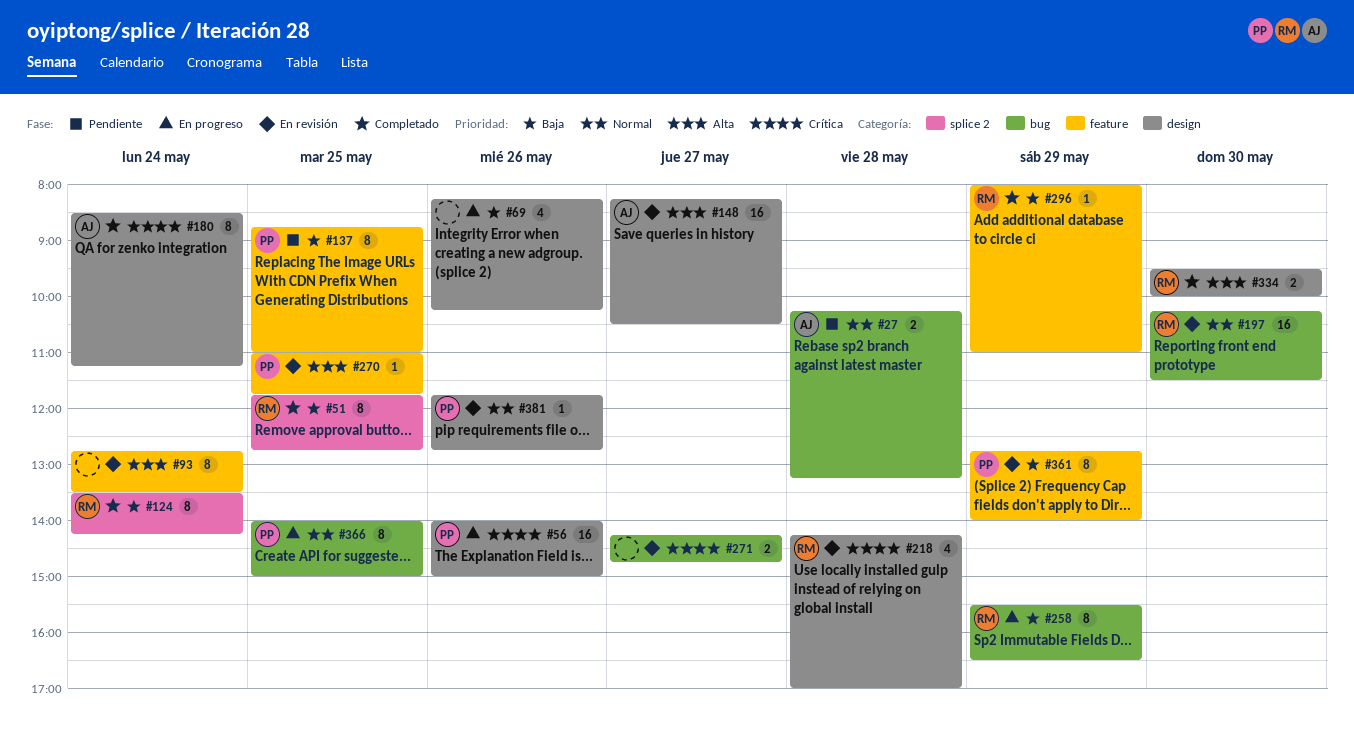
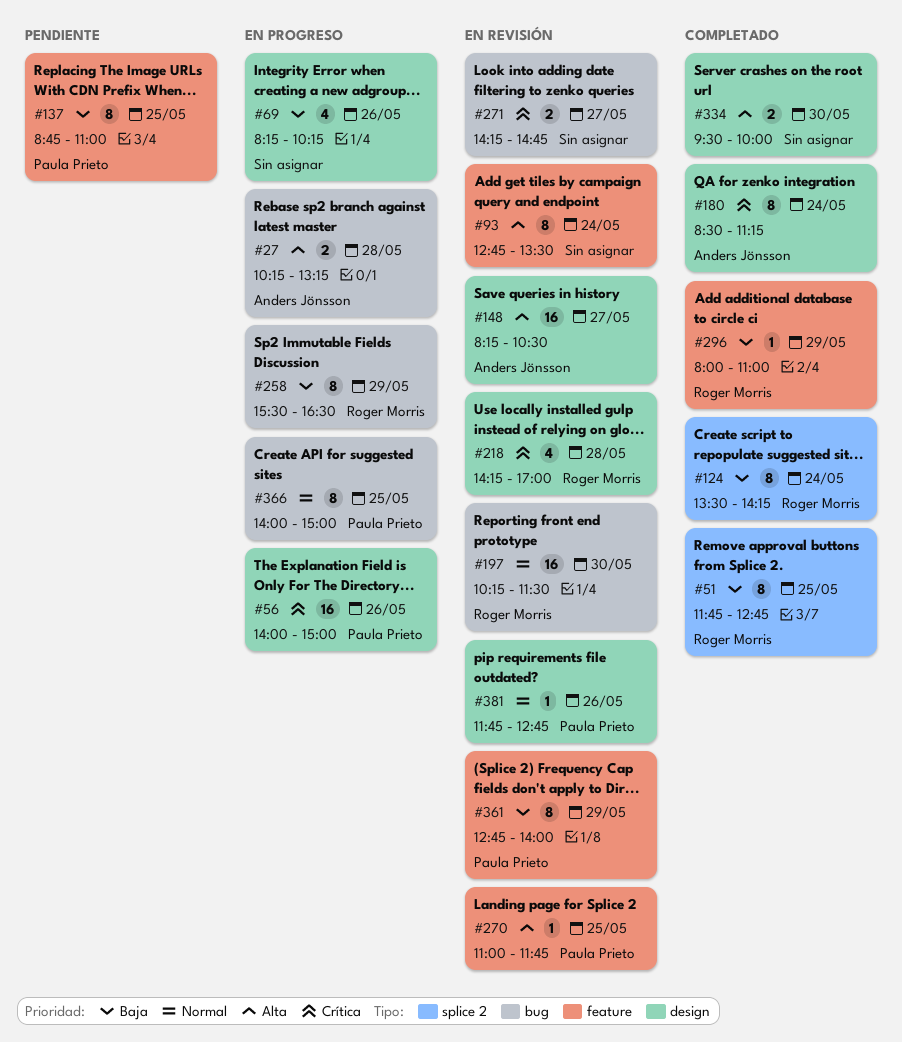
#27, status: Pendiente -> En progreso
#27, priority: Normal -> Alta
#334, owner: Roger Morris -> none

